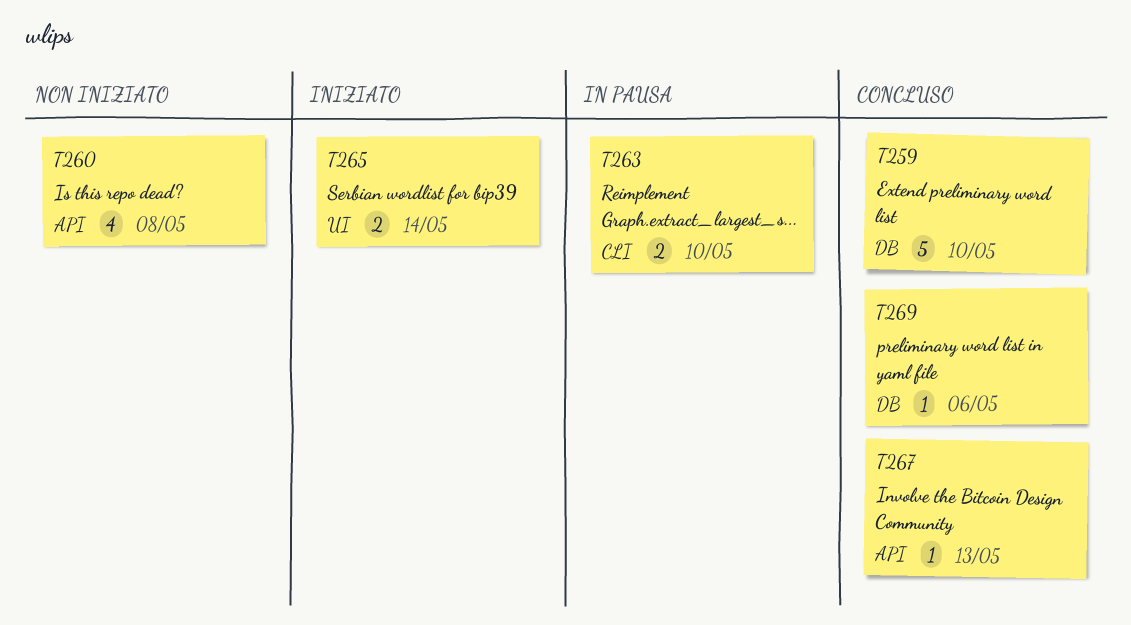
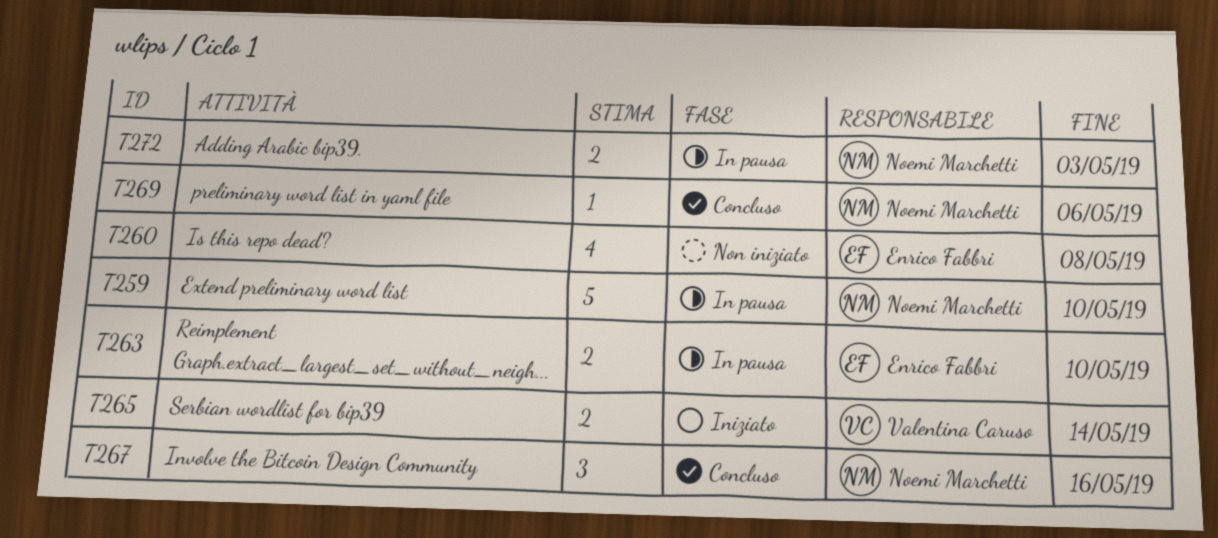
T259, status: Concluso -> In pausa
T267, estimate: 1 -> 3
T267, due: May 13 -> May 16
T272: none -> present

